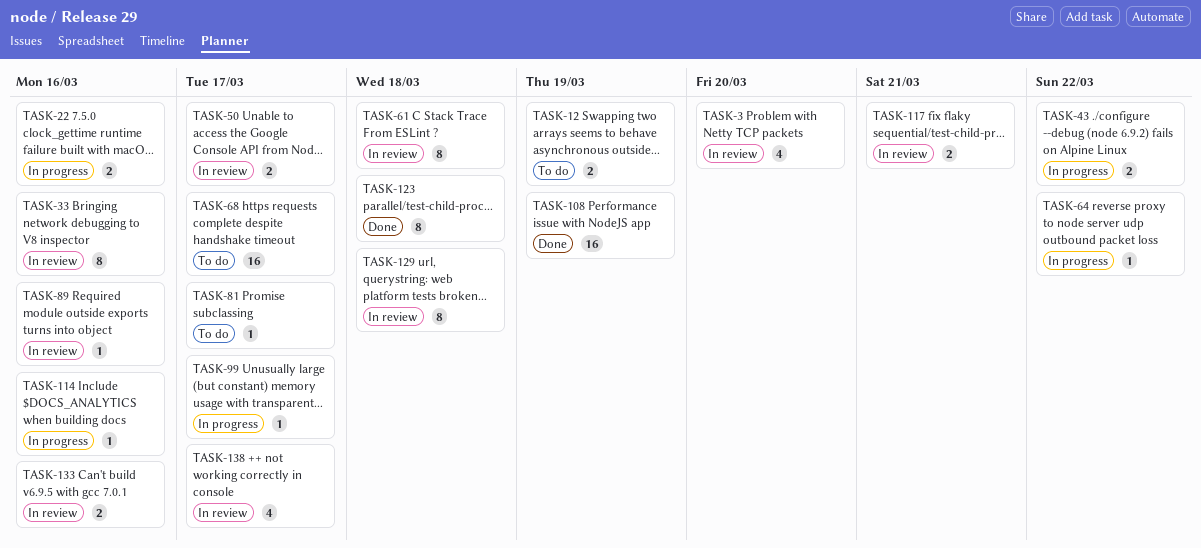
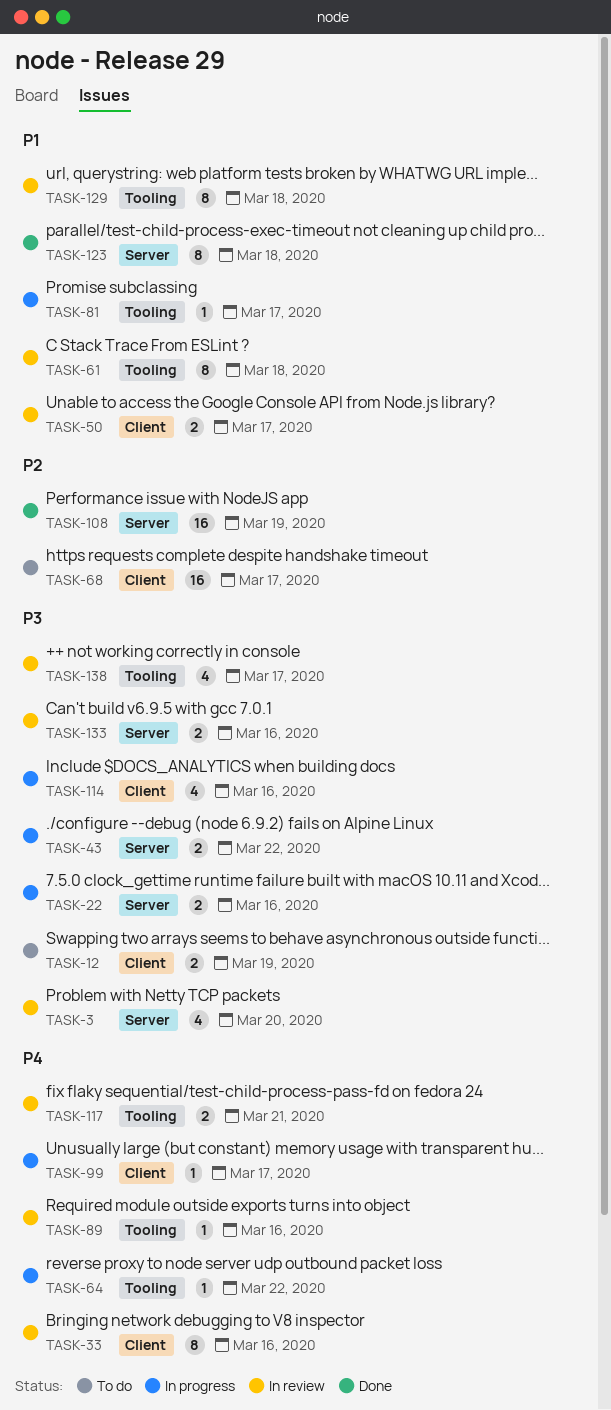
TASK-81, status: To do -> In progress
TASK-114, estimate: 1 -> 4

